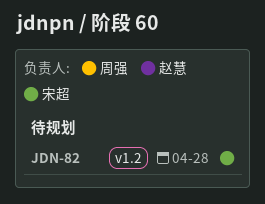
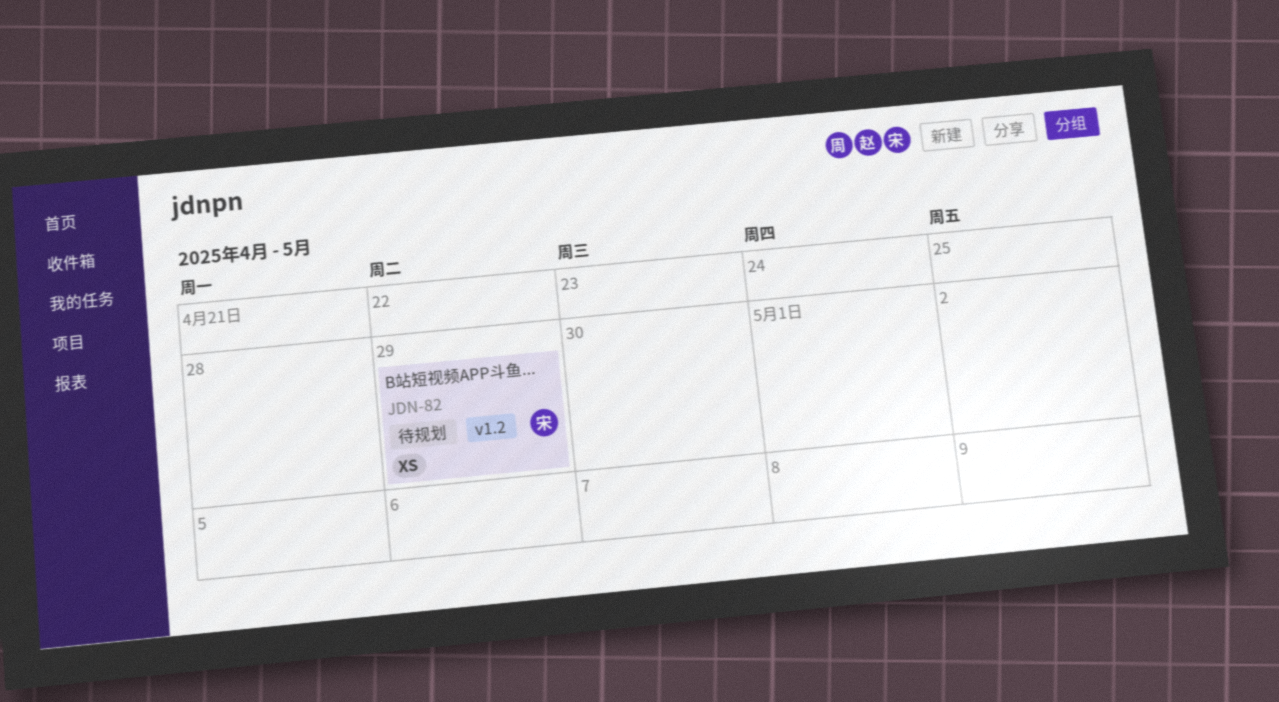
JDN-82, due: Apr 28 -> Apr 29

